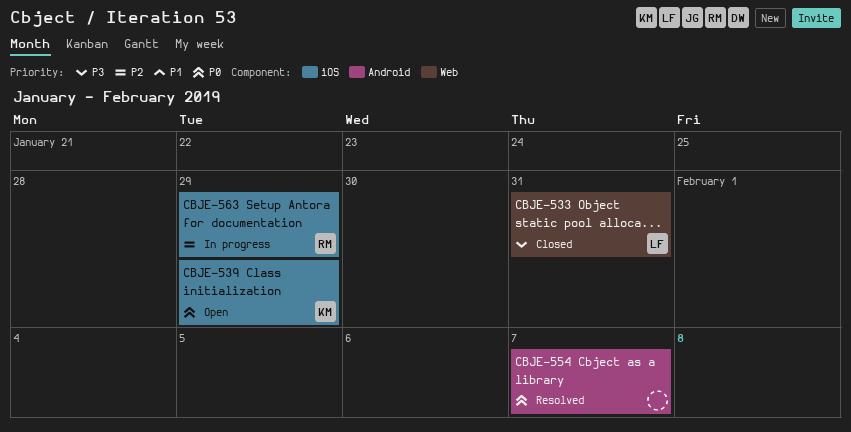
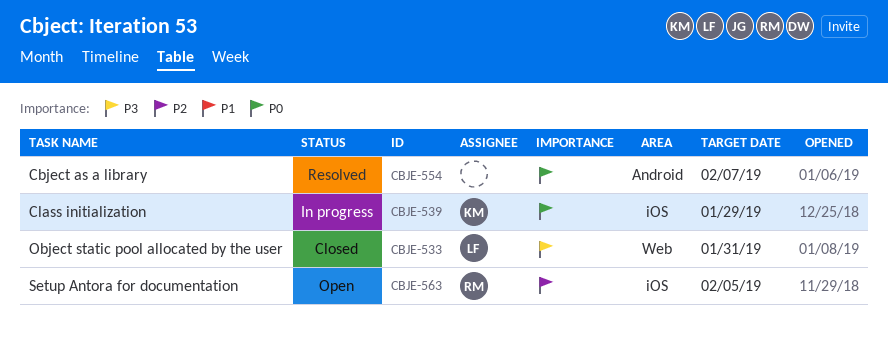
CBJE-539, status: Open -> In progress
CBJE-563, status: In progress -> Open
CBJE-563, due: Jan 29 -> Feb 5

